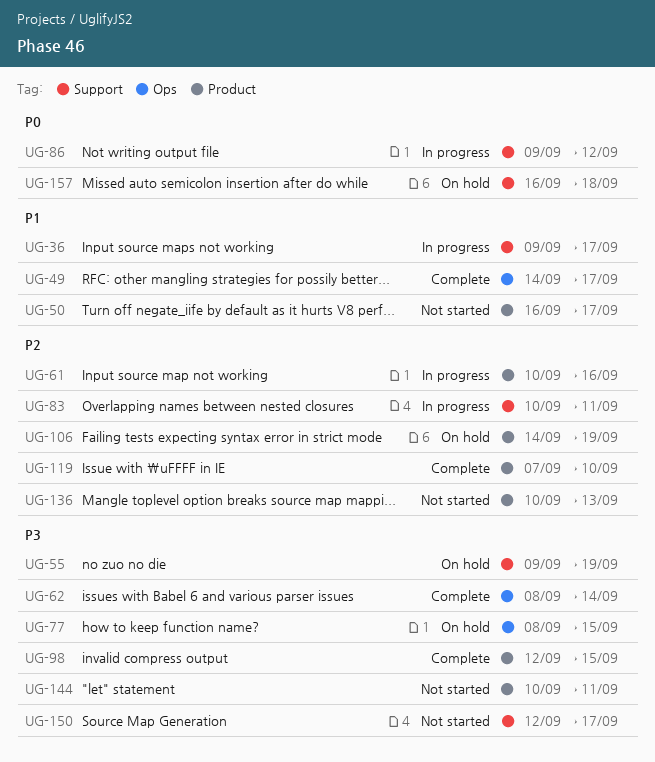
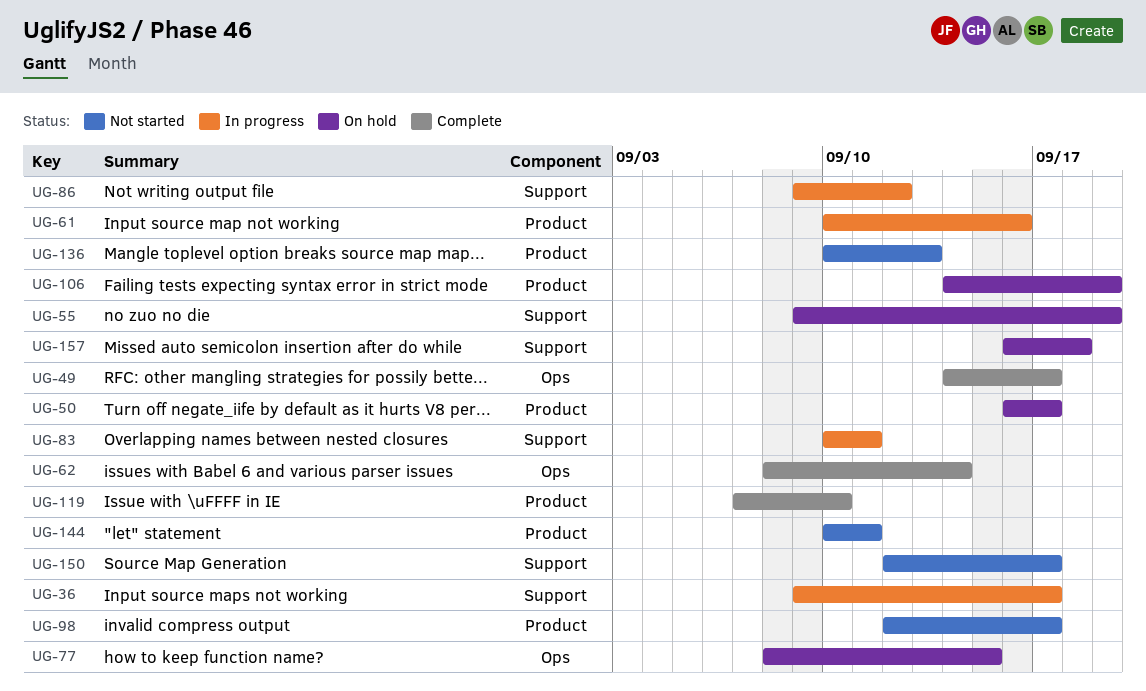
UG-50, status: Not started -> On hold
UG-98, status: Complete -> Not started
UG-98, due: Sep 15 -> Sep 17

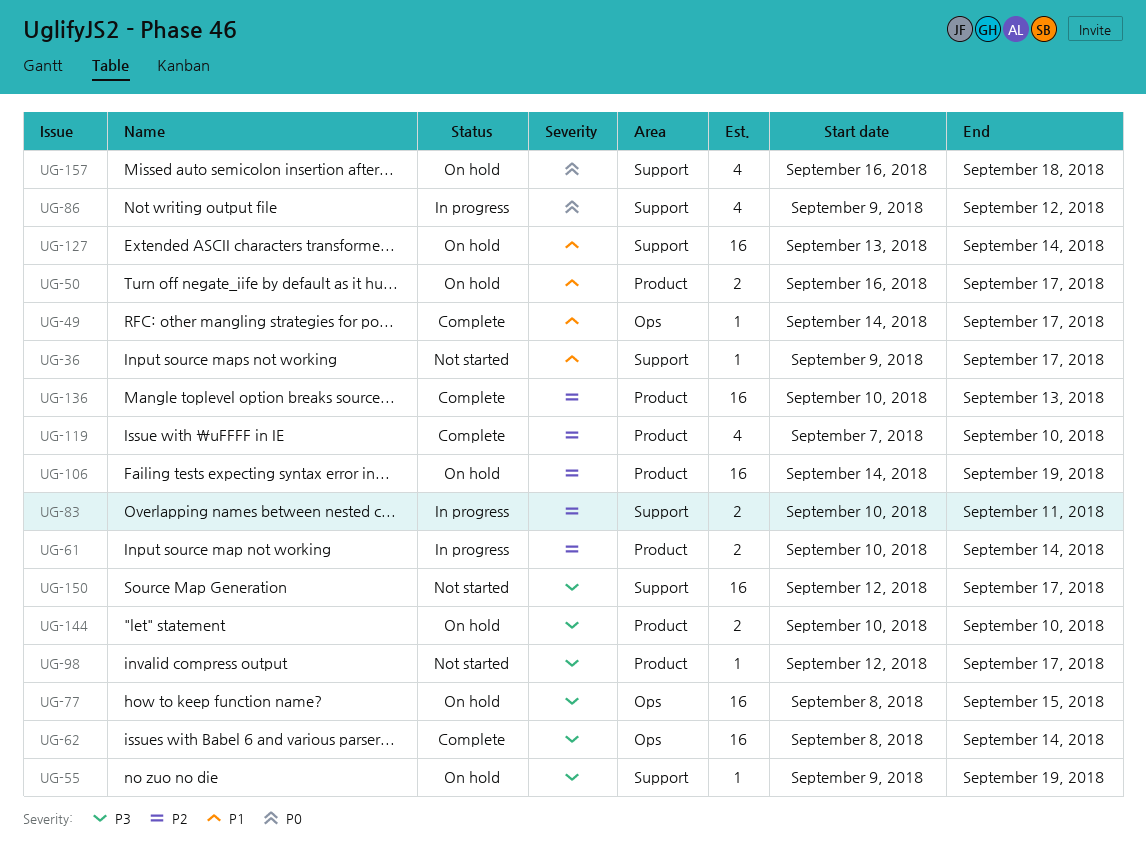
UG-36, status: In progress -> Not started
UG-61, due: Sep 16 -> Sep 14
UG-127: none -> present
UG-136, status: Not started -> Complete
UG-144, status: Not started -> On hold
UG-144, due: Sep 11 -> Sep 10

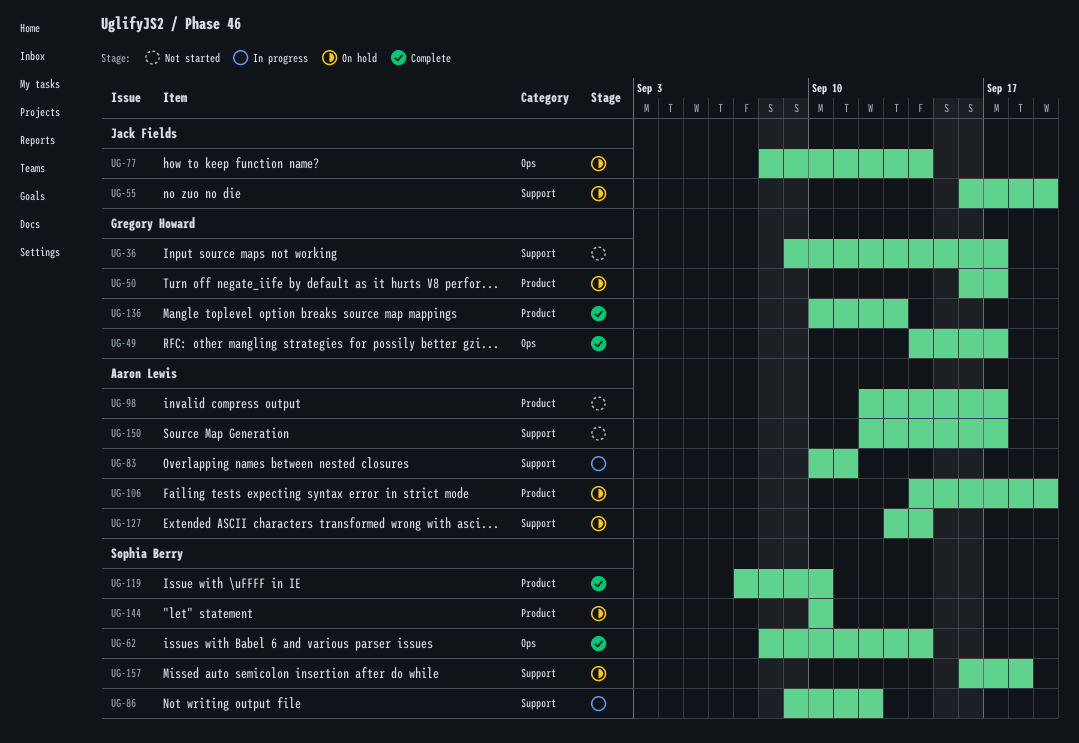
UG-55, start: Sep 9 -> Sep 16
UG-61: present -> none
UG-77, due: Sep 15 -> Sep 14

